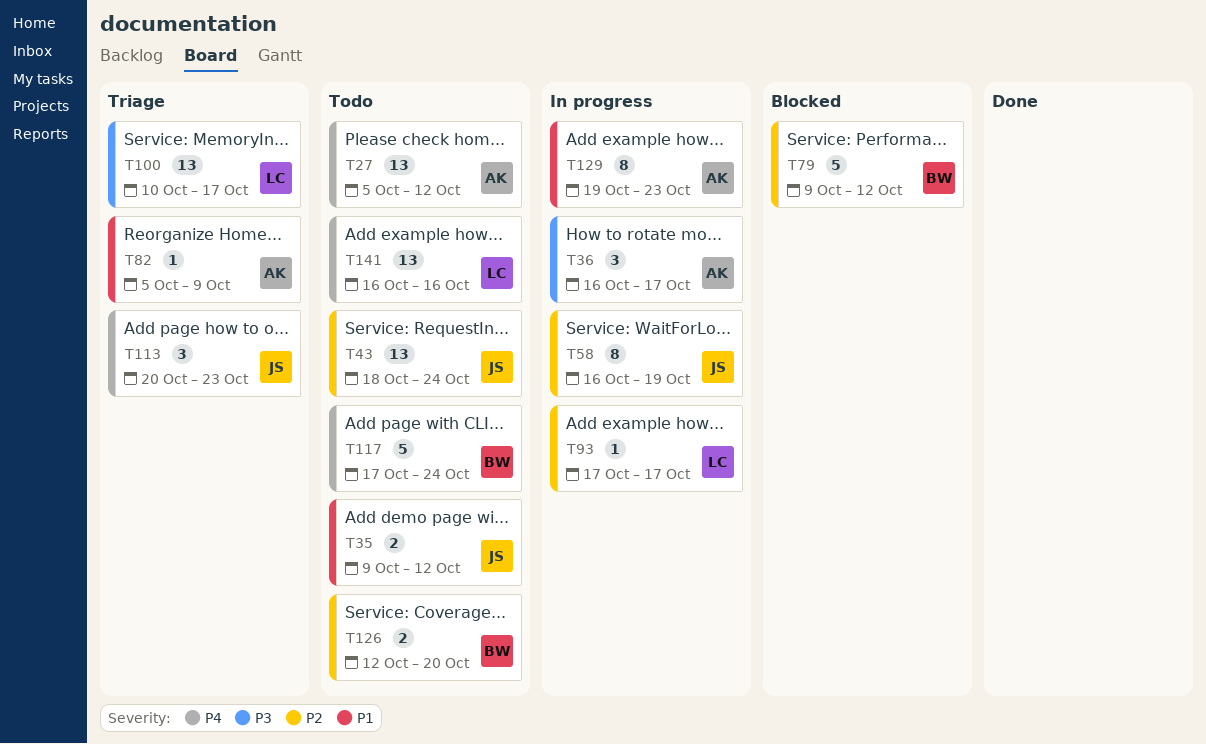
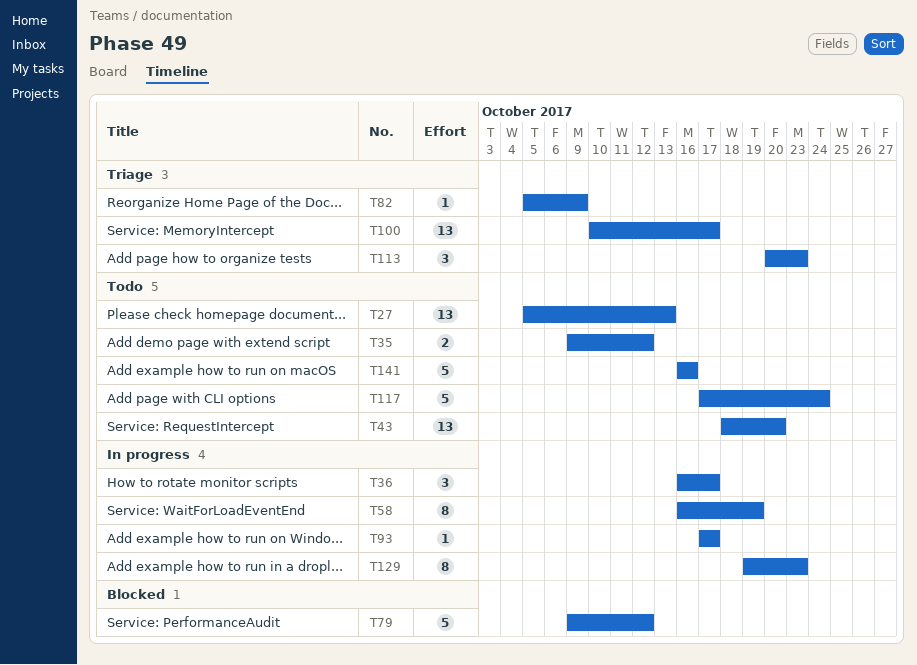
T27, due: Oct 12 -> Oct 13
T43, due: Oct 24 -> Oct 20
T126: present -> none
T141, estimate: 13 -> 5

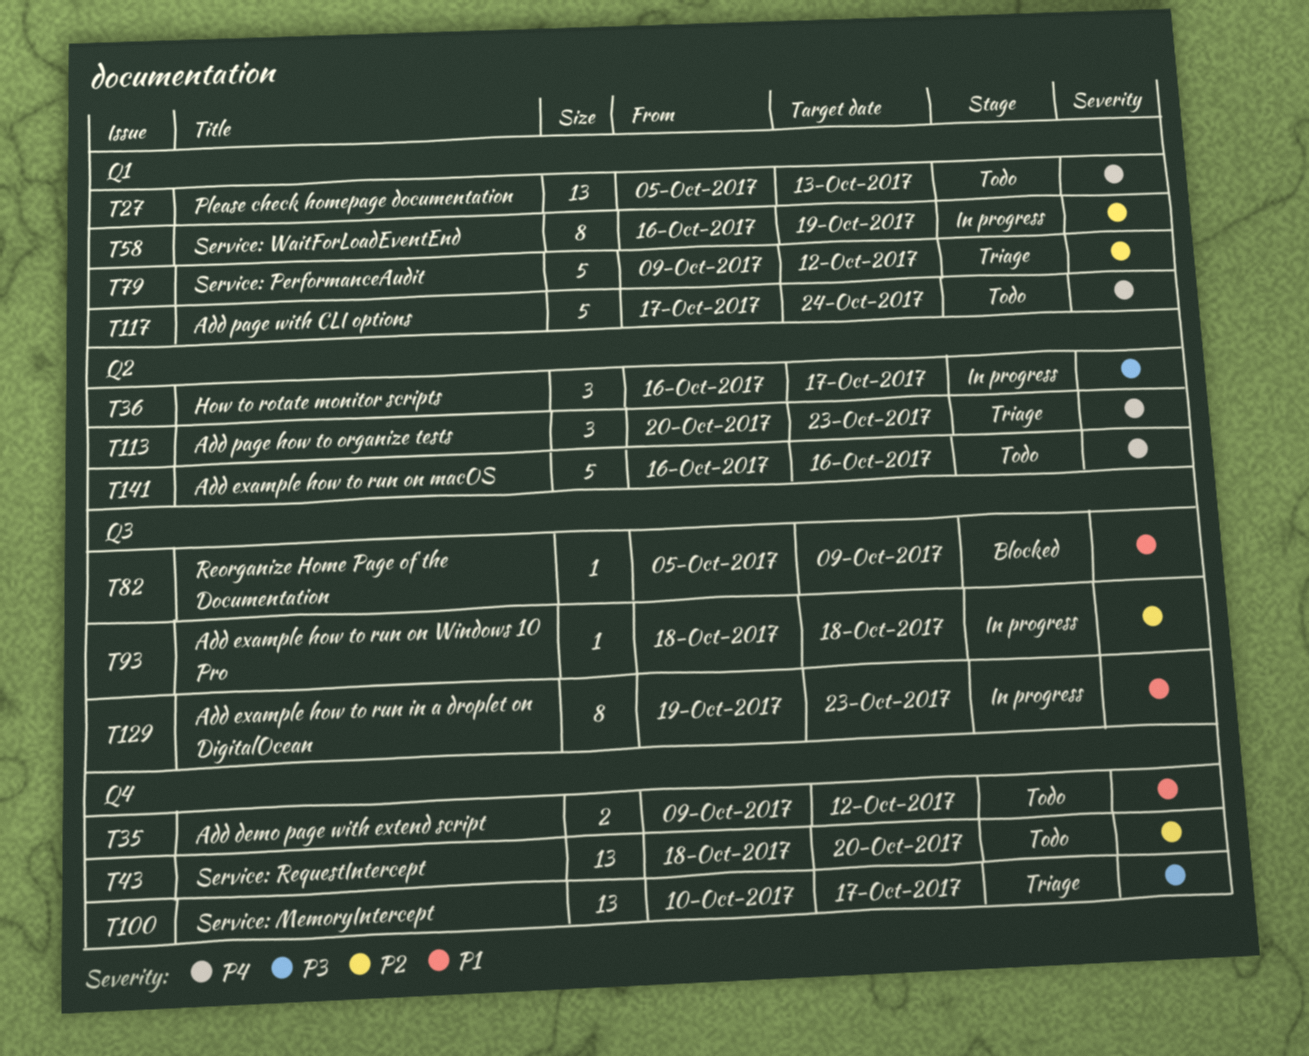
T79, status: Blocked -> Triage
T82, status: Triage -> Blocked
T93, start: Oct 17 -> Oct 18
T93, due: Oct 17 -> Oct 18

